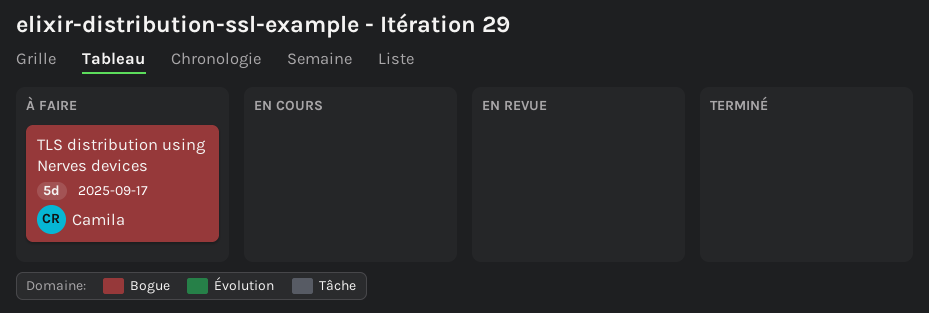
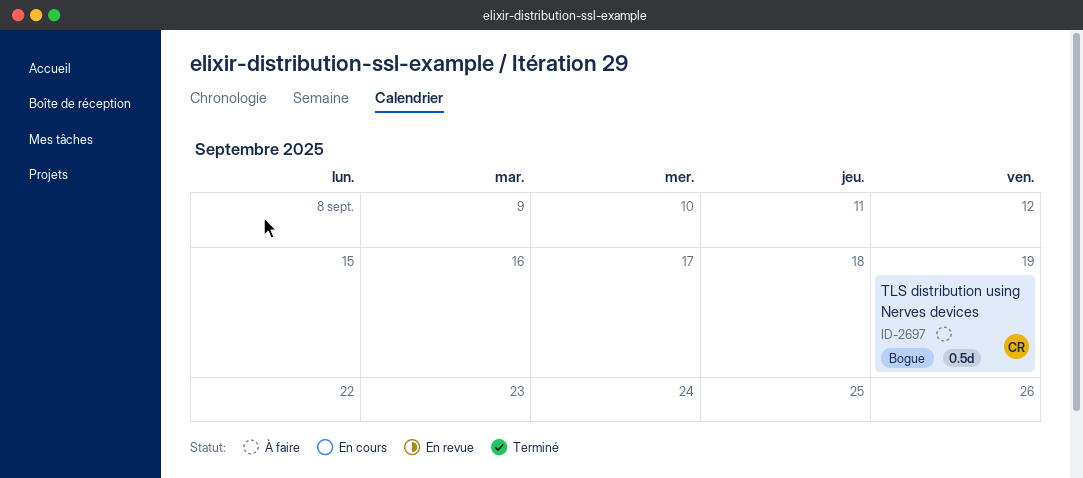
TLS distribution using Nerves devices, estimate: 5d -> 0.5d
TLS distribution using Nerves devices, due: Sep 17 -> Sep 19

